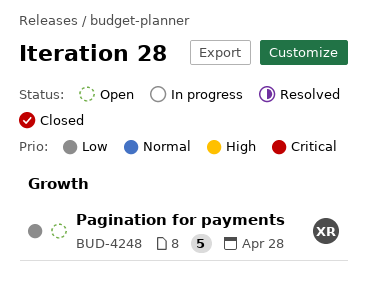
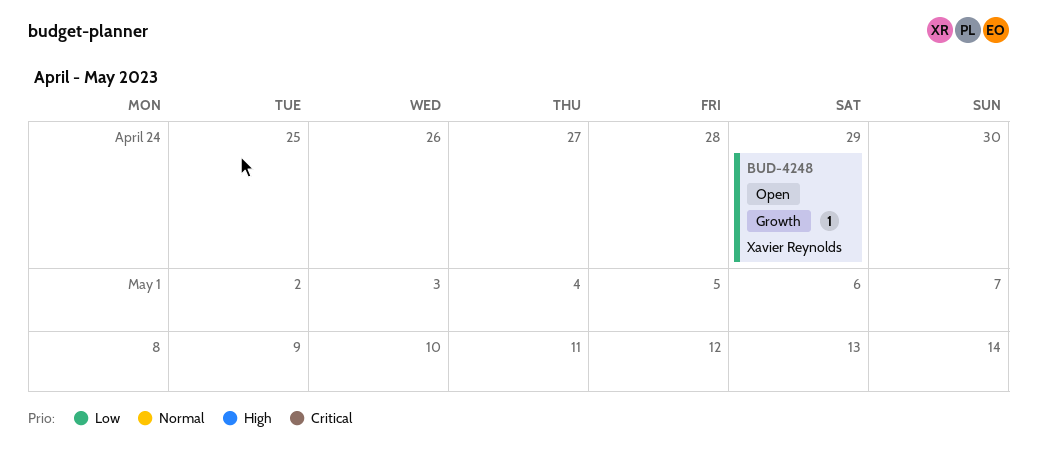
BUD-4248, estimate: 5 -> 1
BUD-4248, due: Apr 28 -> Apr 29

